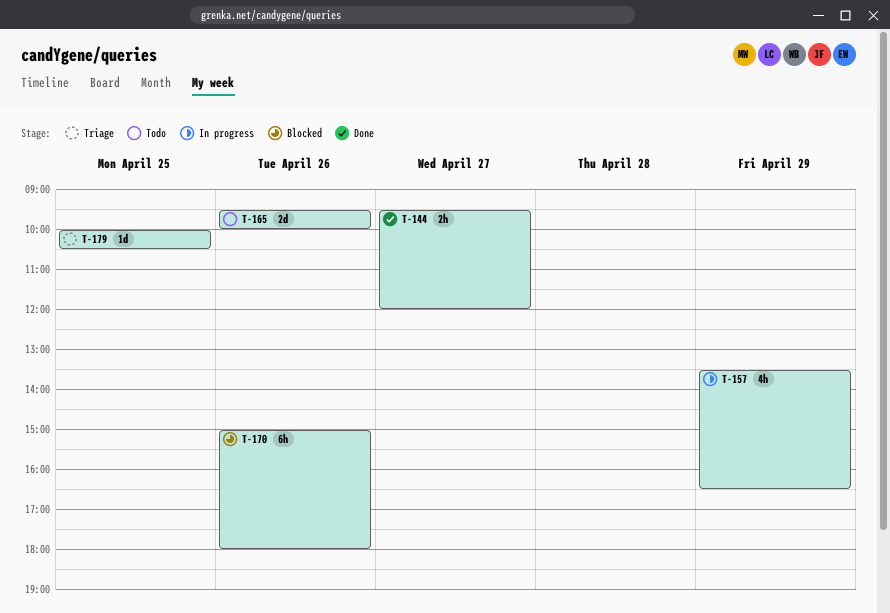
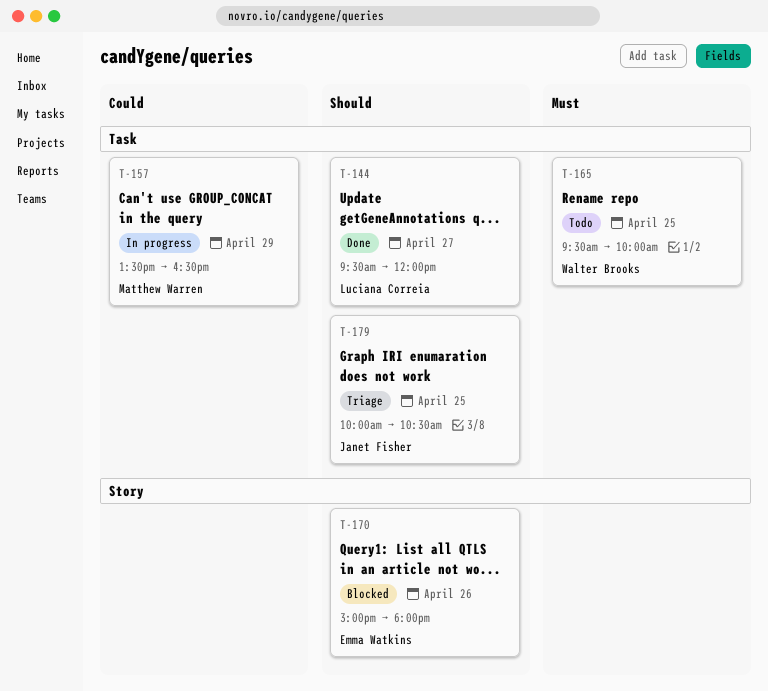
T-165, day: Apr 26 -> Apr 25

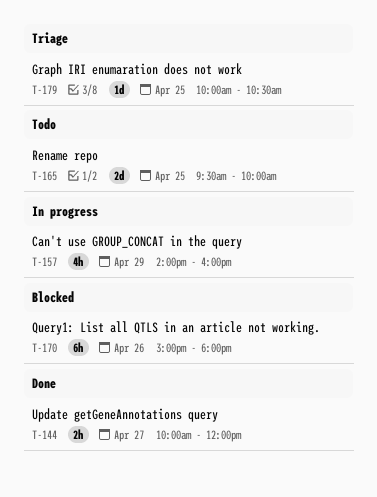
T-144, begins: 09:30 -> 10:00
T-157, begins: 13:30 -> 14:00
T-157, ends: 16:30 -> 16:00

